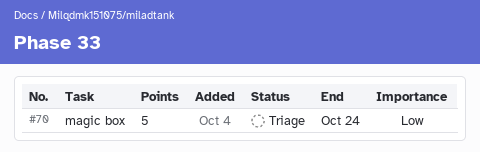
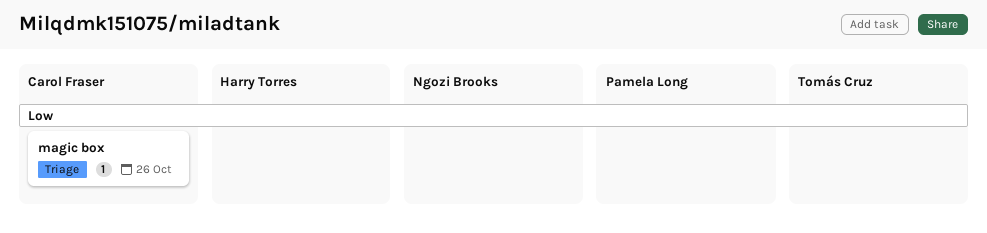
magic box, estimate: 5 -> 1
magic box, due: Oct 24 -> Oct 26

